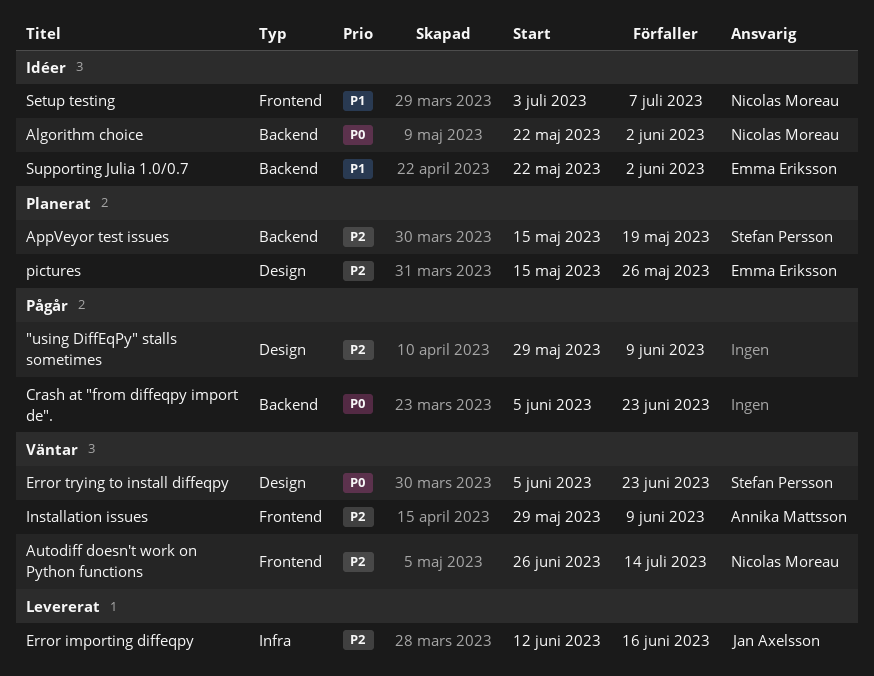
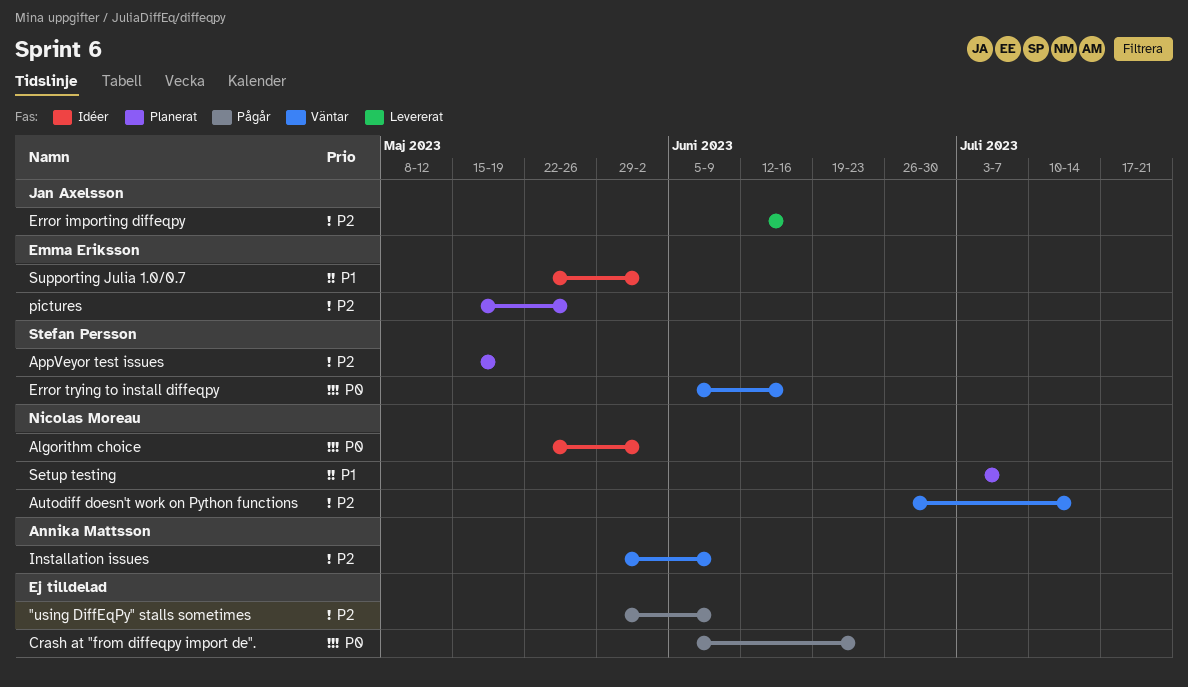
Error trying to install diffeqpy, due: Jun 23 -> Jun 16
Setup testing, status: Idéer -> Planerat

